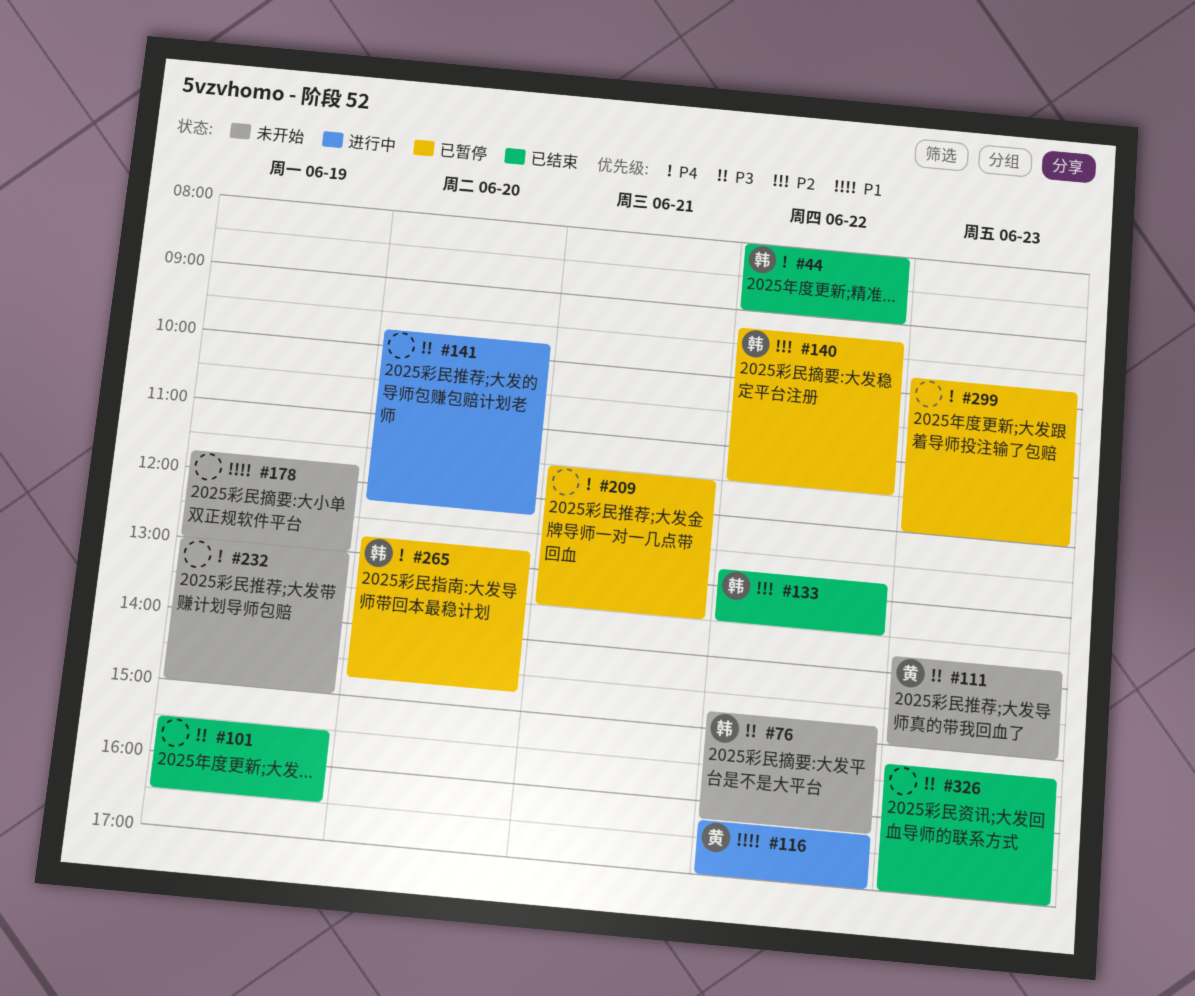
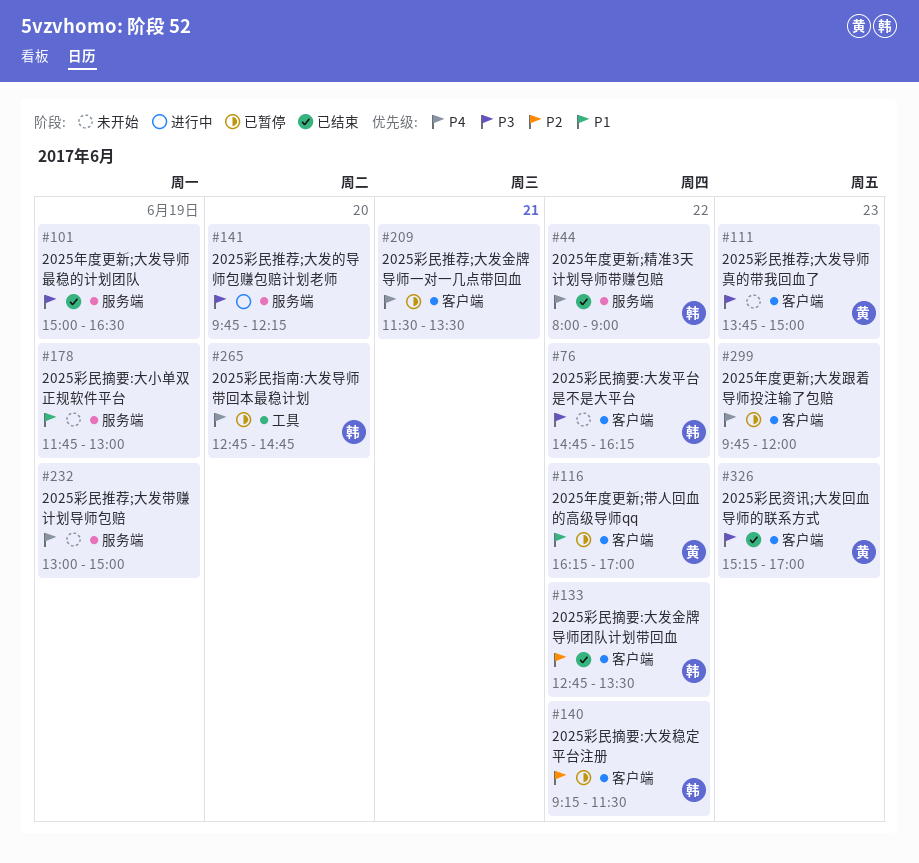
#101, begins: 15:30 -> 15:00
#116, status: 进行中 -> 已暂停
#326, owner: none -> 黄

